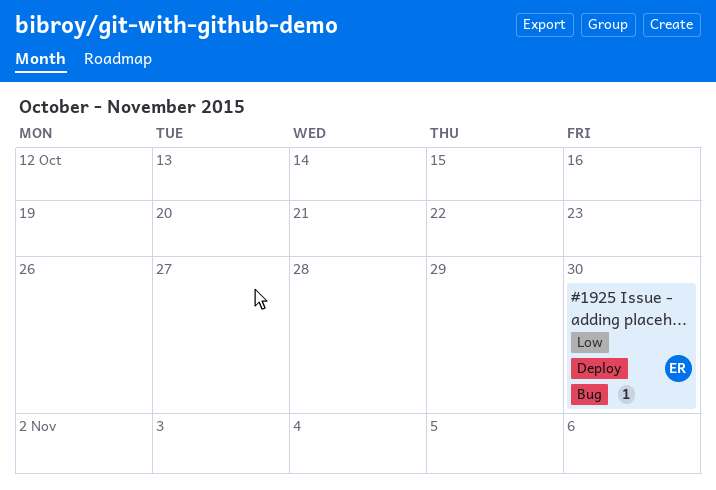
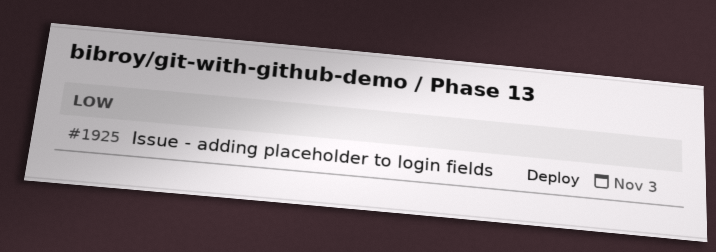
#1925, due: Oct 30 -> Nov 3

